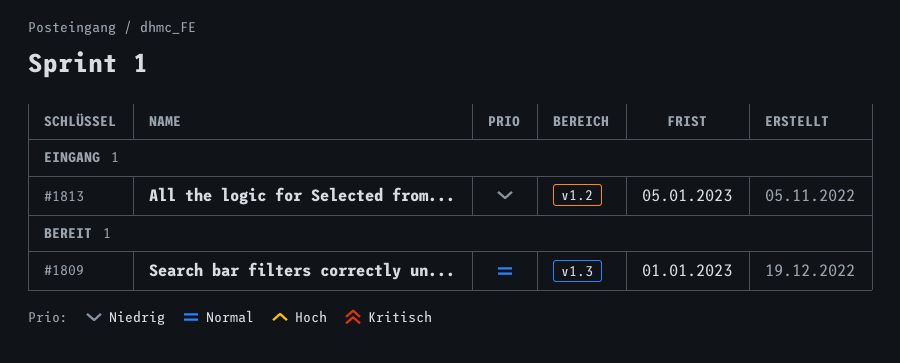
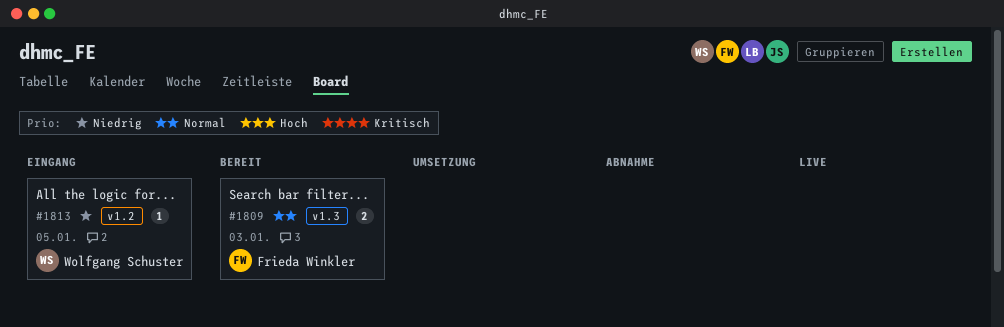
#1809, due: Jan 1 -> Jan 3

